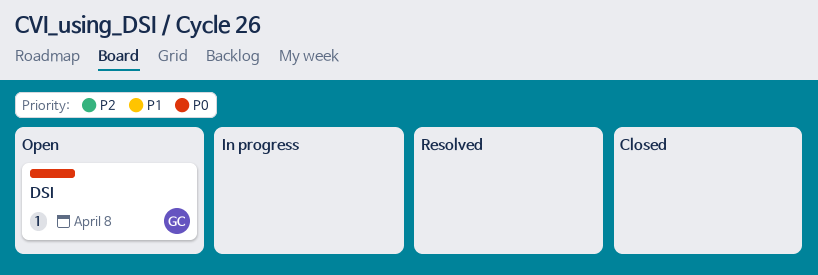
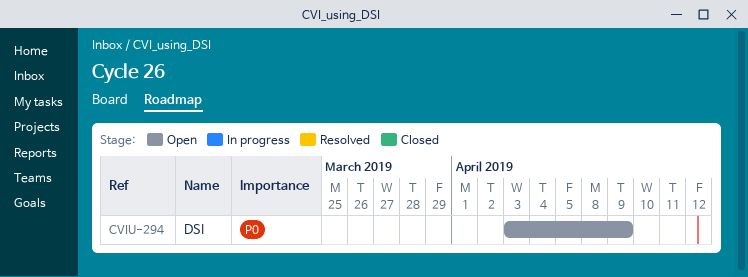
DSI, due: Apr 8 -> Apr 9

